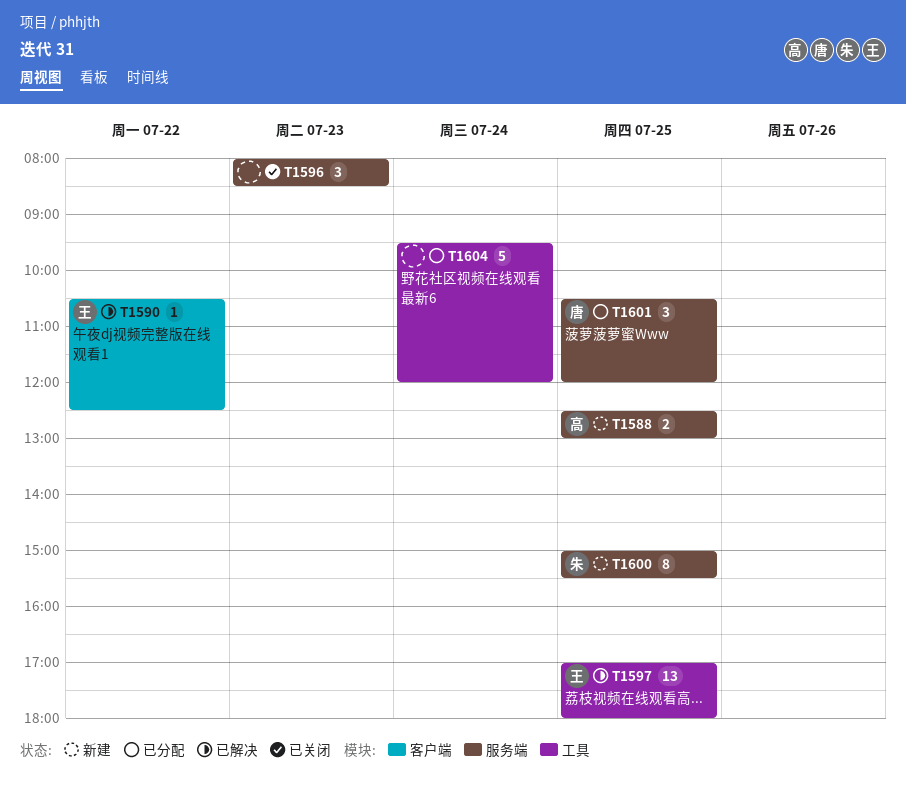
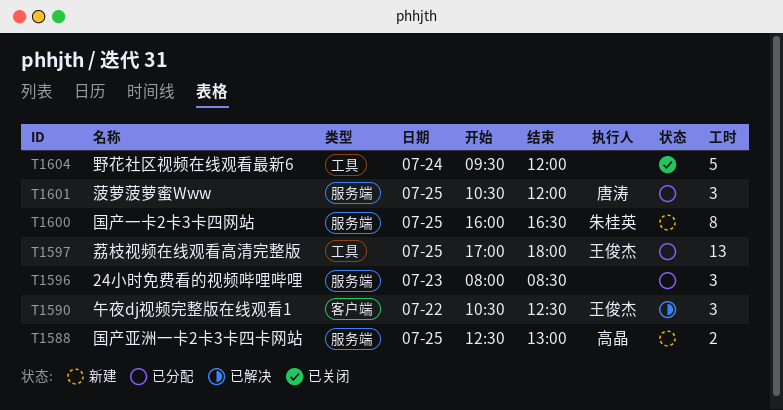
T1590, estimate: 1 -> 3
T1596, status: 已关闭 -> 已分配
T1597, status: 已解决 -> 已分配
T1600, begins: 15:00 -> 16:00
T1600, ends: 15:30 -> 16:30
T1604, status: 已分配 -> 已关闭

